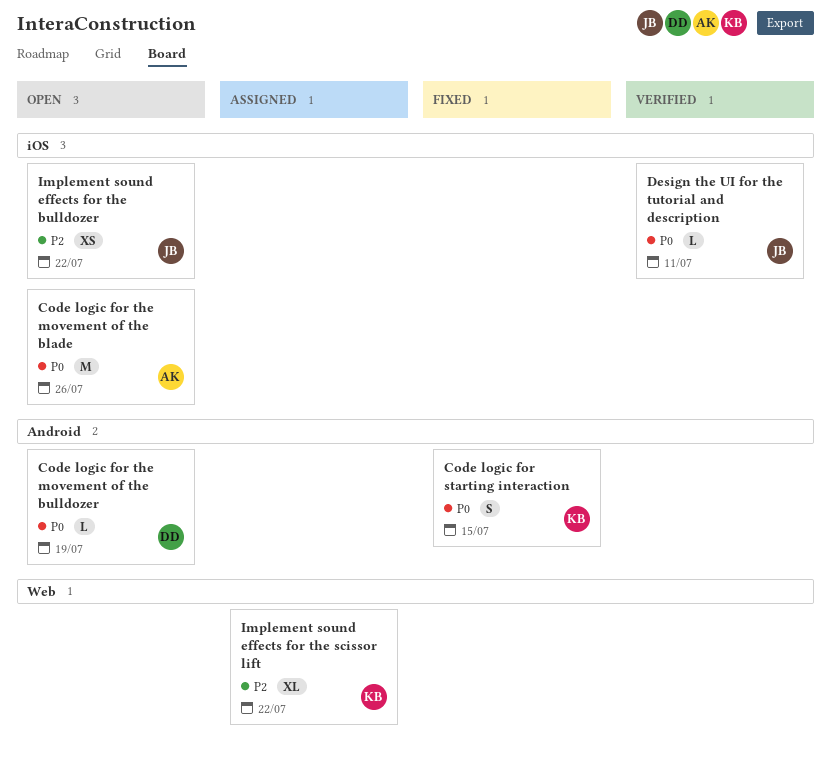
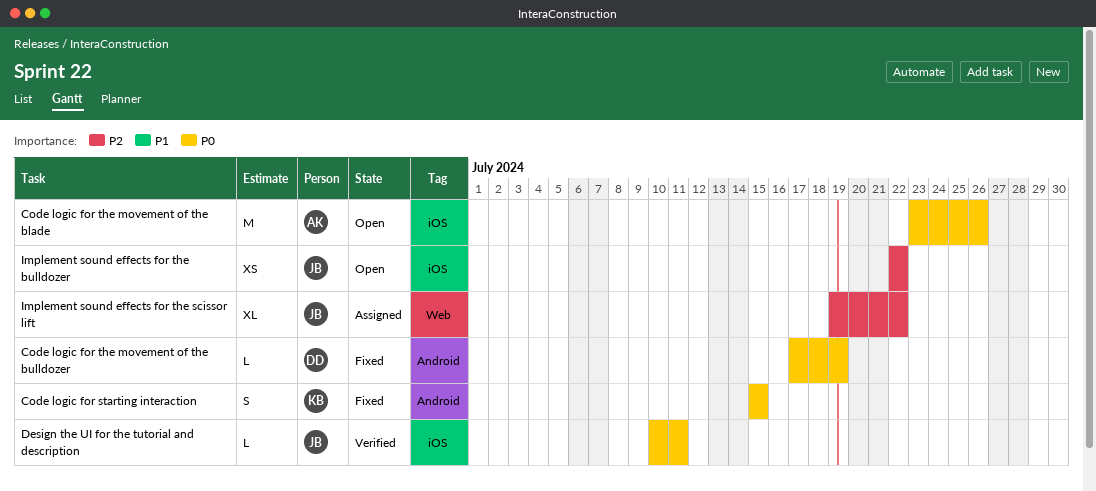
Code logic for the movement of the bulldozer, status: Open -> Fixed
Implement sound effects for the scissor lift, owner: KB -> JB

